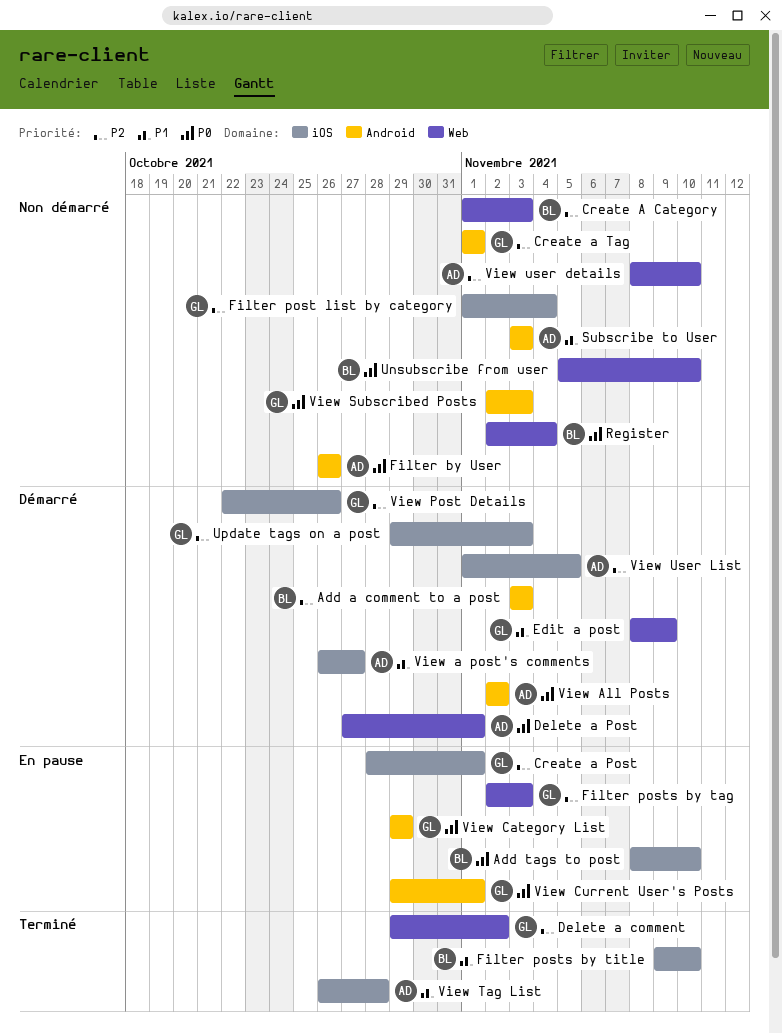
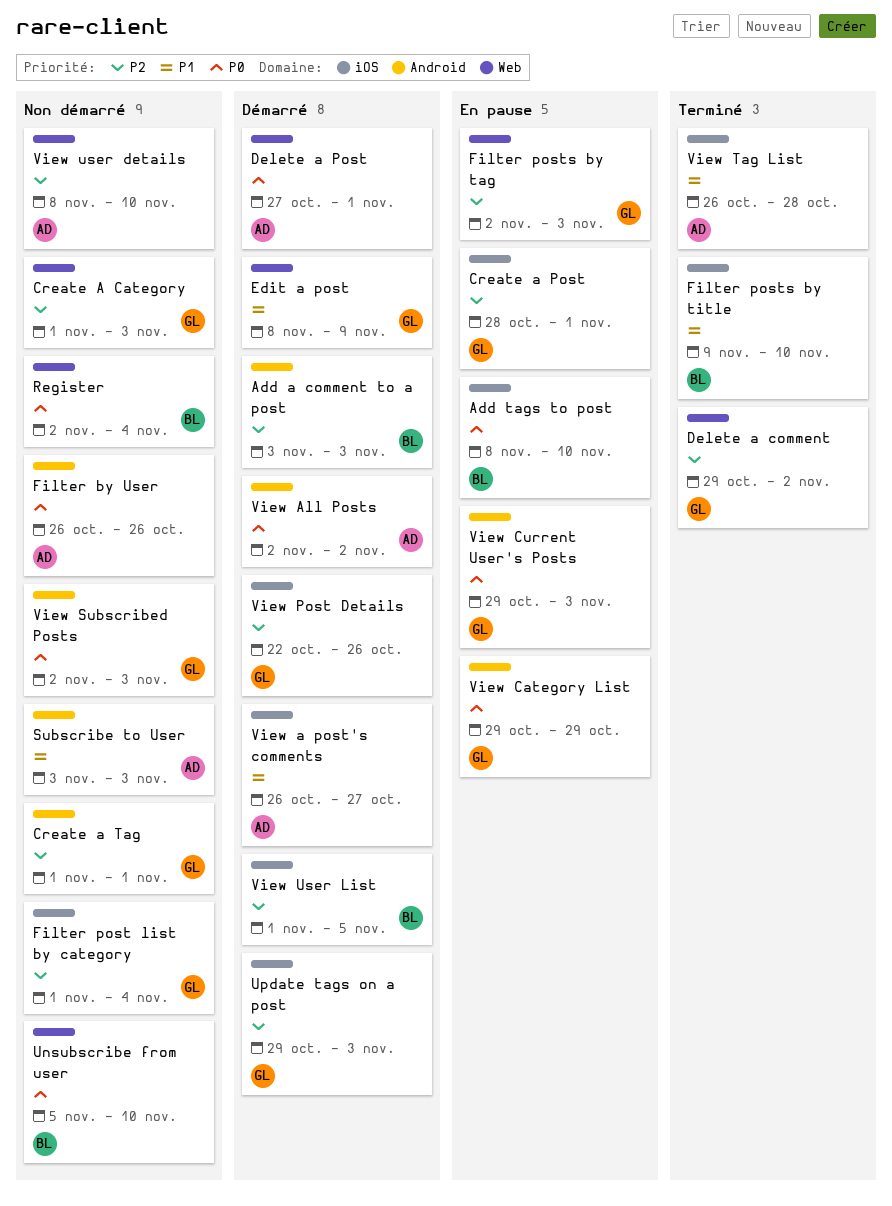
Create A Category, owner: BL -> GL
View Current User's Posts, due: Nov 1 -> Nov 3
View User List, owner: AD -> BL

